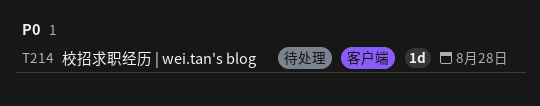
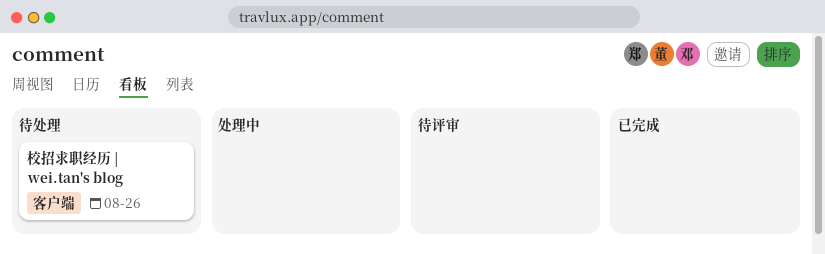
校招求职经历 | wei.tan's blog, due: Aug 28 -> Aug 26

